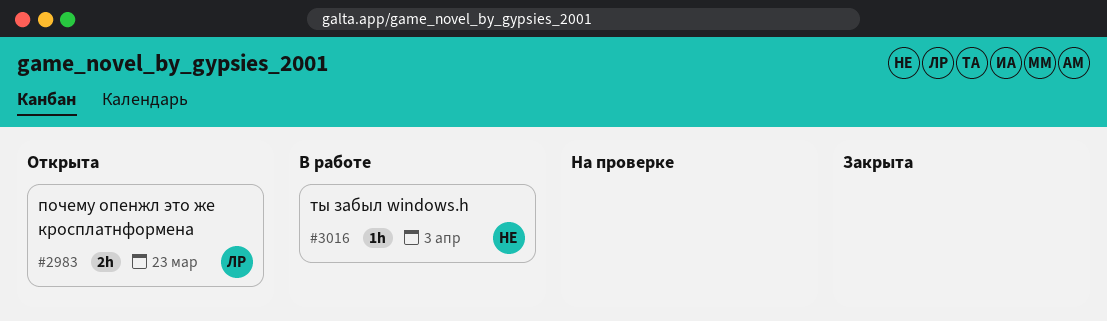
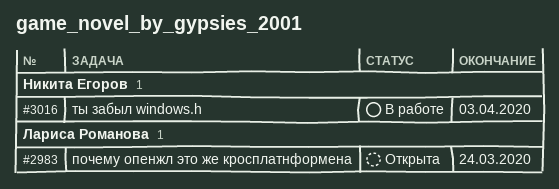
#2983, due: Mar 23 -> Mar 24

